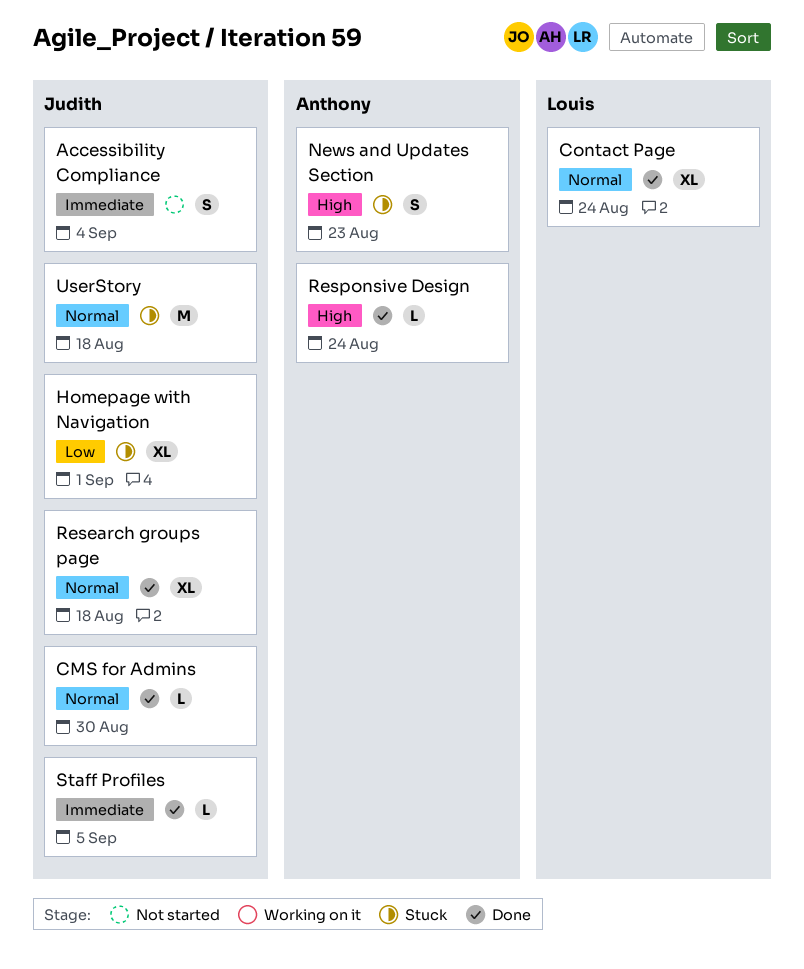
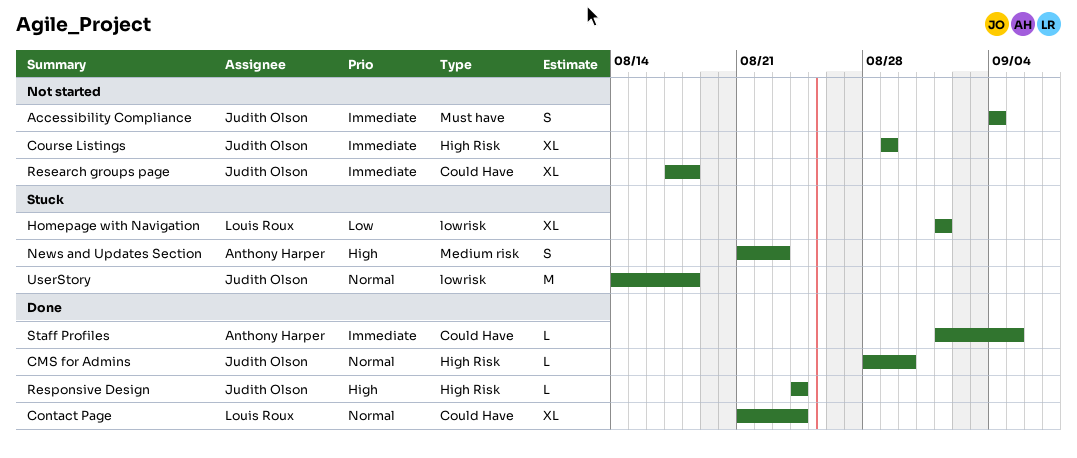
Course Listings: none -> present
Homepage with Navigation, owner: Judith Olson -> Louis Roux
Research groups page, status: Done -> Not started
Research groups page, priority: Normal -> Immediate
Responsive Design, owner: Anthony Harper -> Judith Olson
Staff Profiles, owner: Judith Olson -> Anthony Harper

